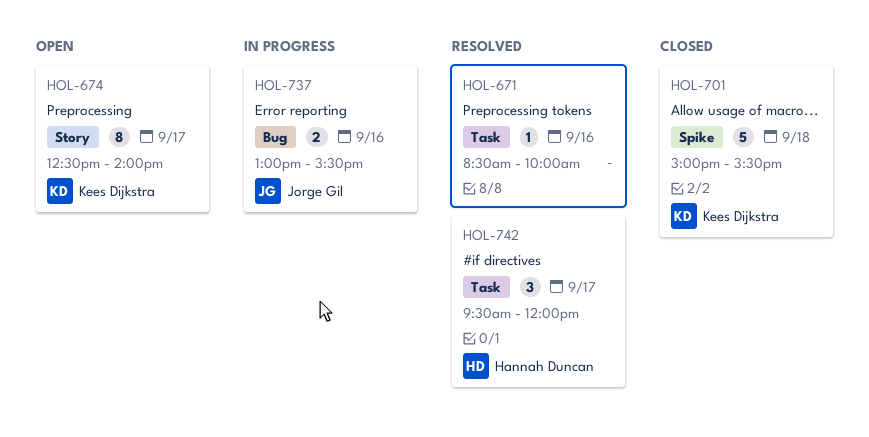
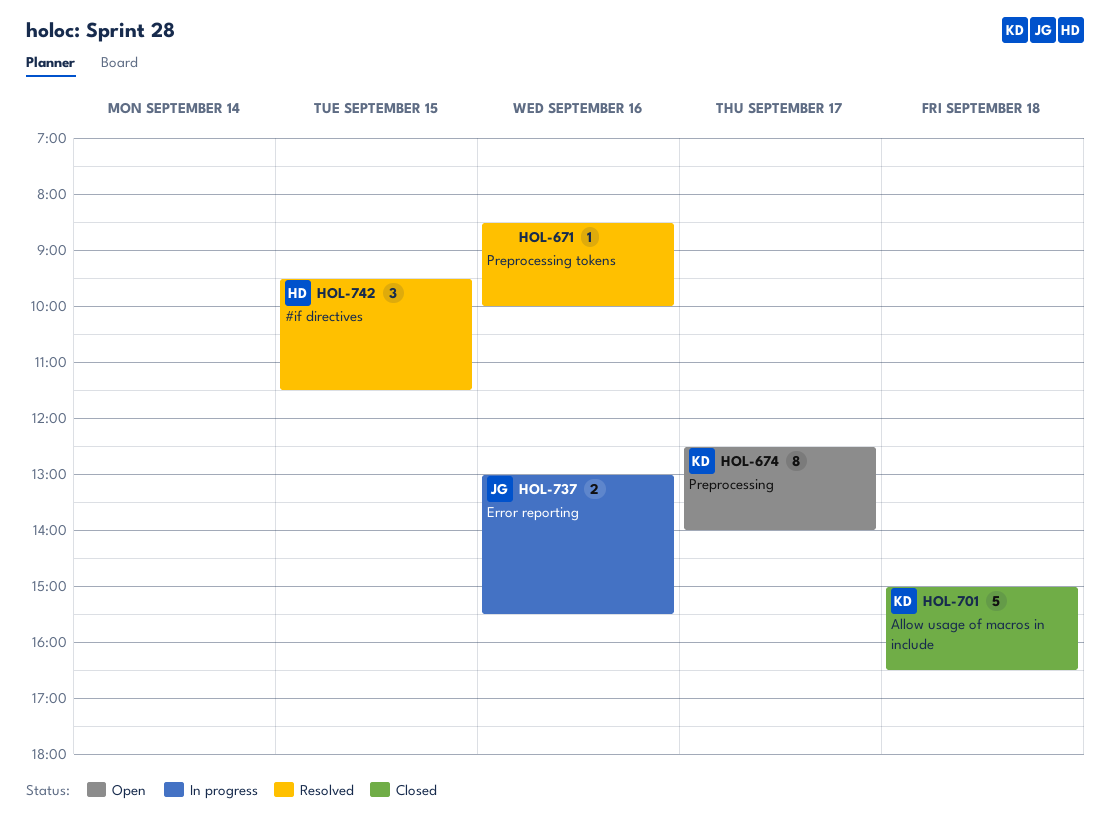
HOL-701, ends: 15:30 -> 16:30
HOL-742, day: Sep 17 -> Sep 15
HOL-742, ends: 12:00 -> 11:30

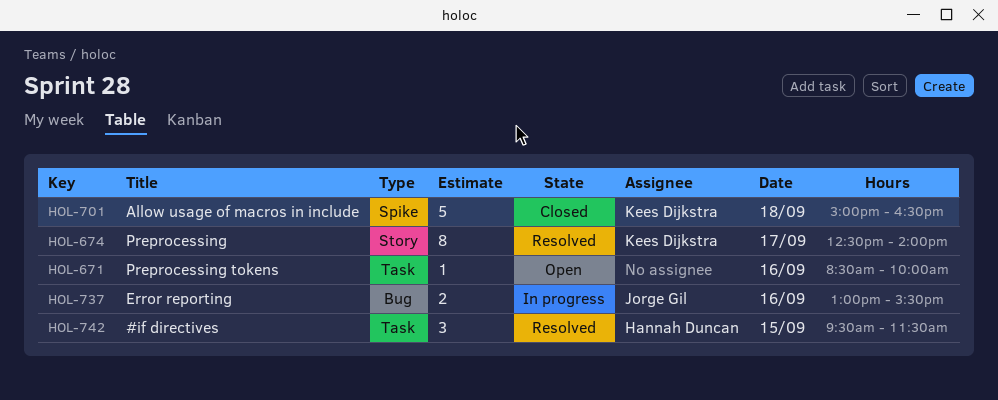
HOL-671, status: Resolved -> Open
HOL-674, status: Open -> Resolved

